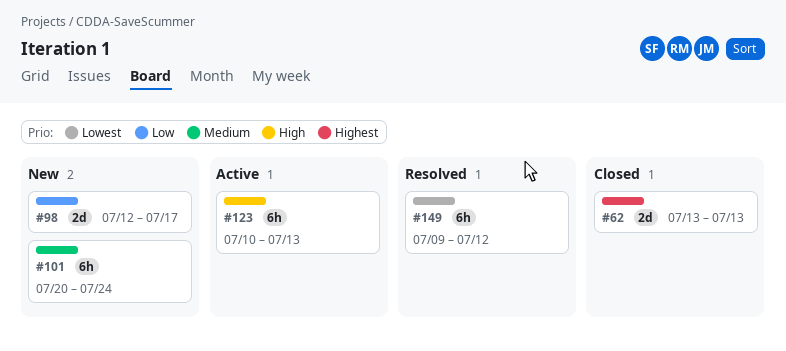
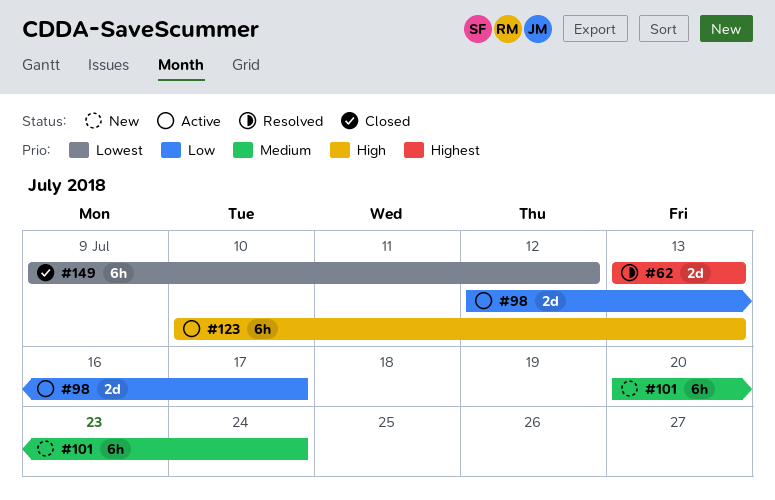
#62, status: Closed -> Resolved
#98, status: New -> Active
#149, status: Resolved -> Closed

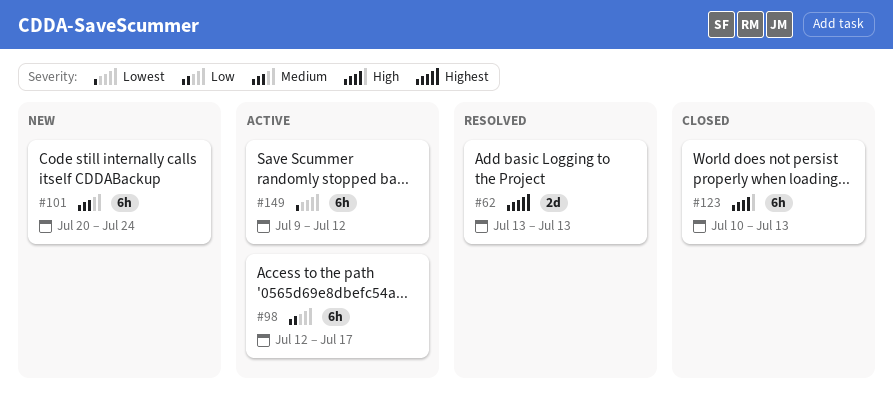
#98, estimate: 2d -> 6h
#123, status: Active -> Closed
#149, status: Closed -> Active

